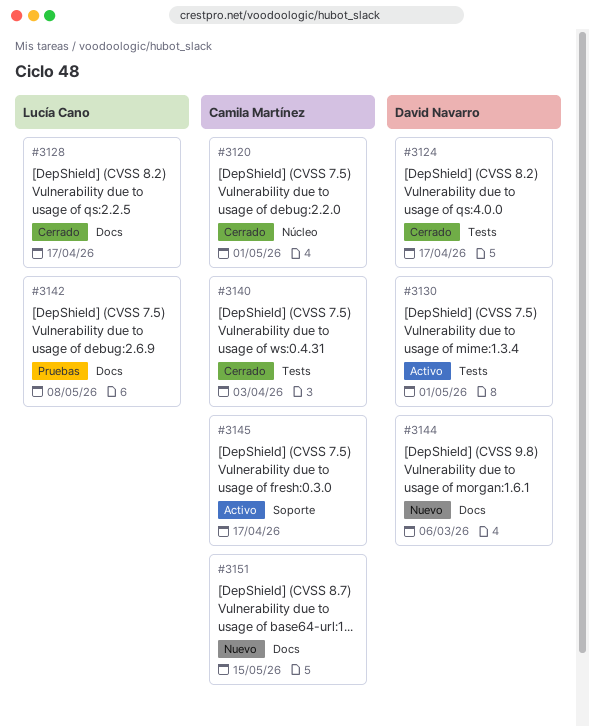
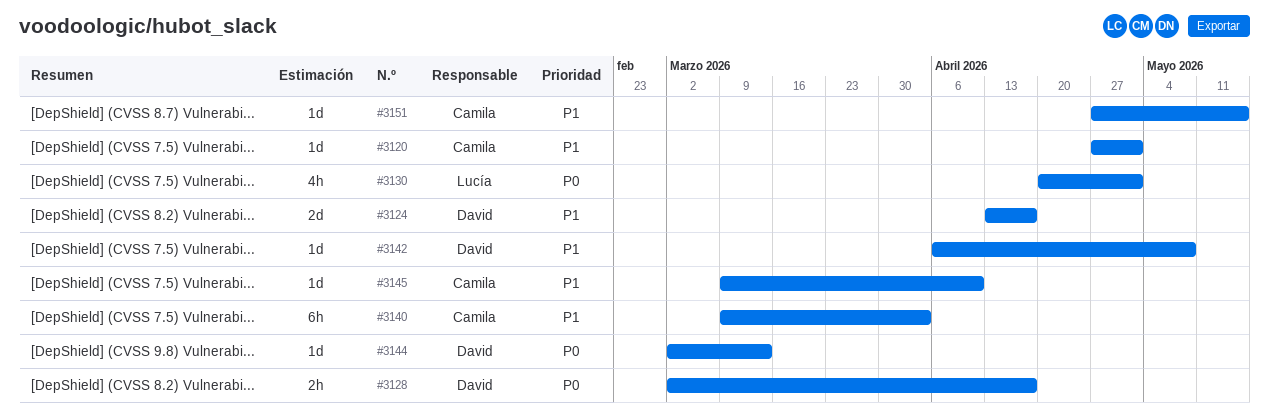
#3128, owner: Lucía Cano -> David Navarro
#3130, owner: David Navarro -> Lucía Cano
#3142, owner: Lucía Cano -> David Navarro
#3144, due: Mar 6 -> Mar 13
#3145, due: Apr 17 -> Apr 10

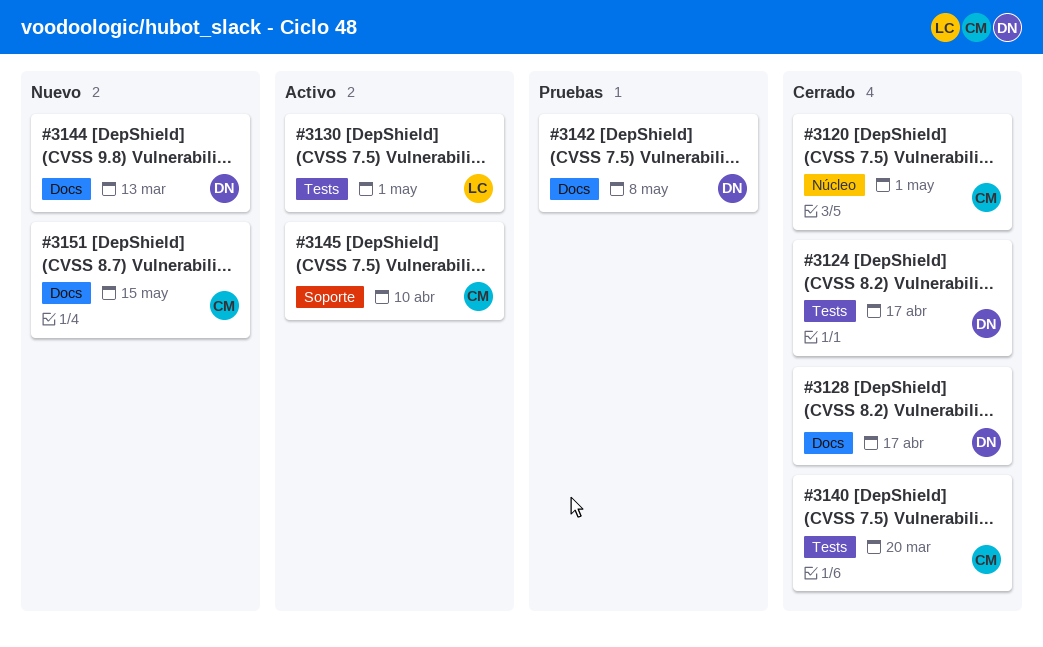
#3140, due: Apr 3 -> Mar 20

